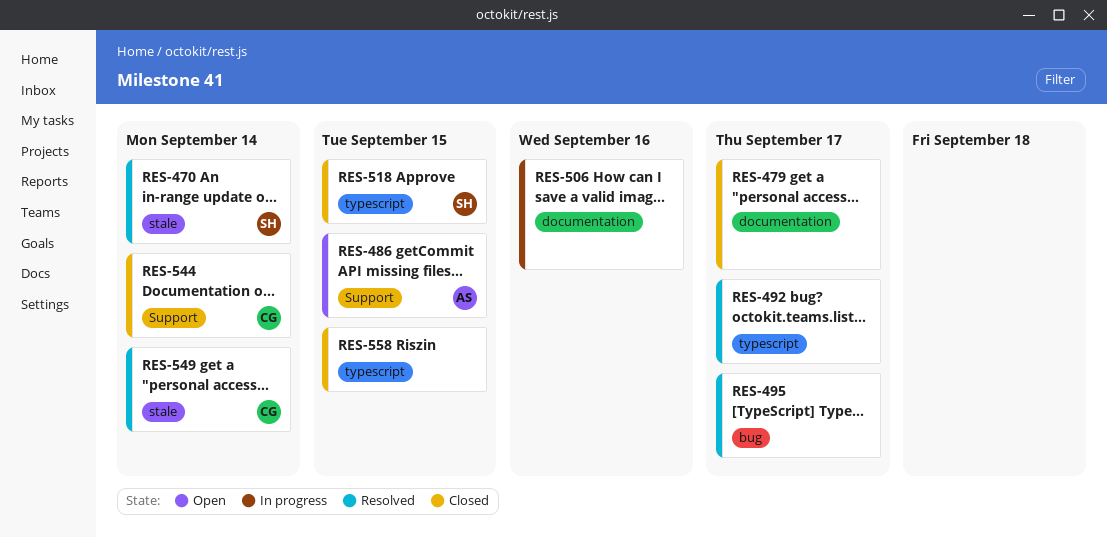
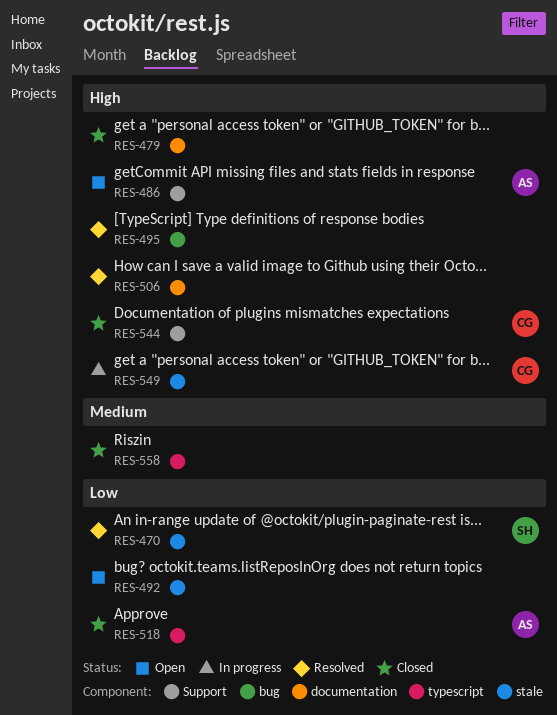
RES-492, status: Resolved -> Open
RES-492, label: typescript -> stale
RES-506, status: In progress -> Resolved
RES-518, owner: SH -> AS
RES-549, status: Resolved -> In progress

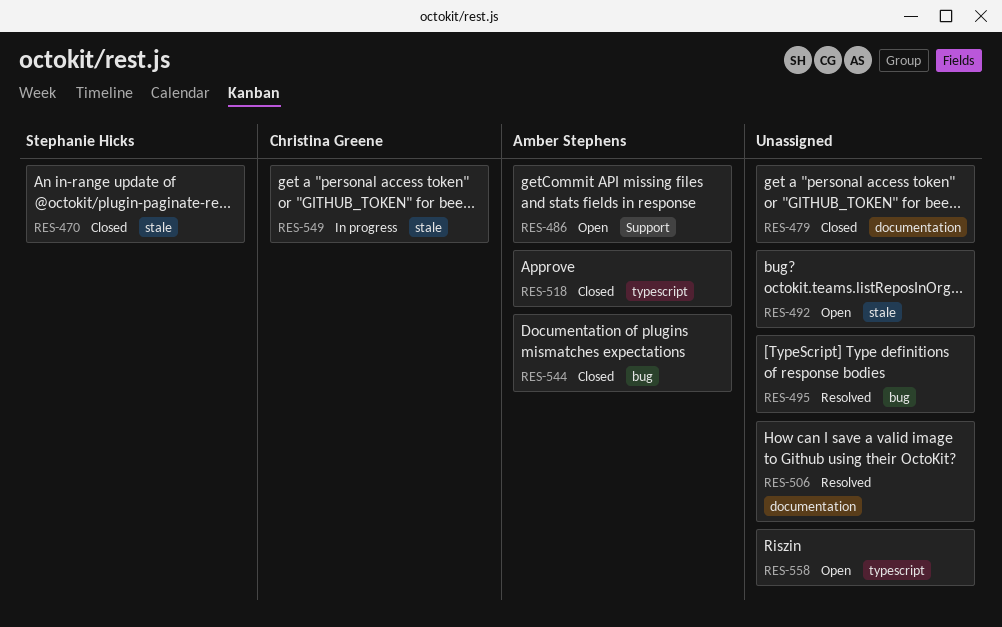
RES-470, status: Resolved -> Closed
RES-544, owner: Christina Greene -> Amber Stephens
RES-544, label: Support -> bug
RES-558, status: Closed -> Open

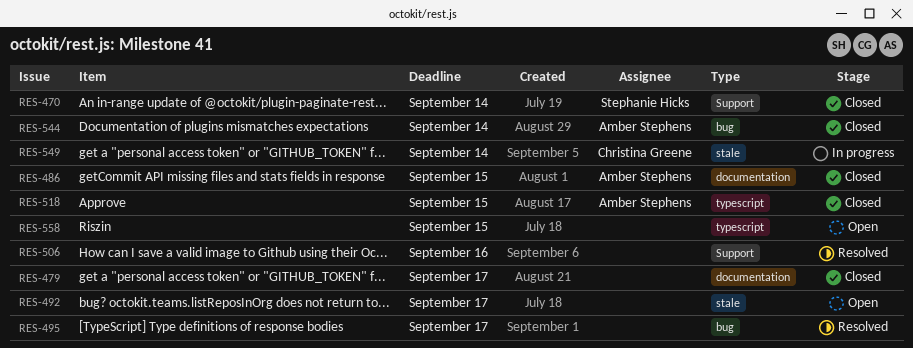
RES-470, label: stale -> Support
RES-486, status: Open -> Closed
RES-486, label: Support -> documentation
RES-506, label: documentation -> Support

